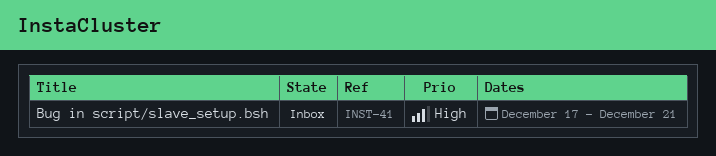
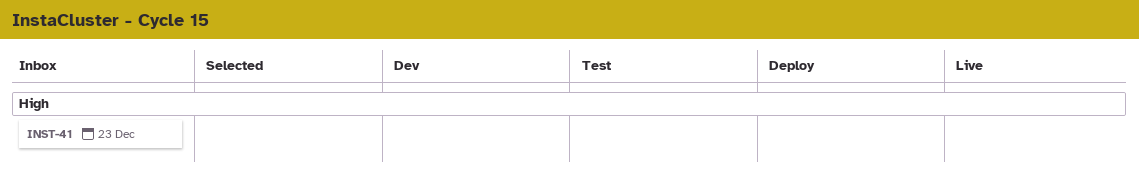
INST-41, due: Dec 21 -> Dec 23

